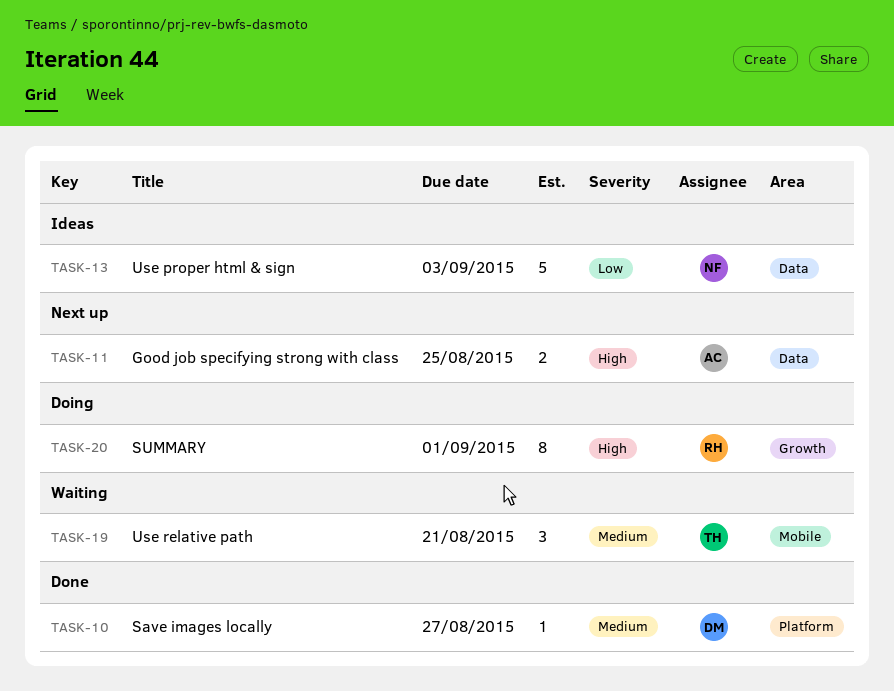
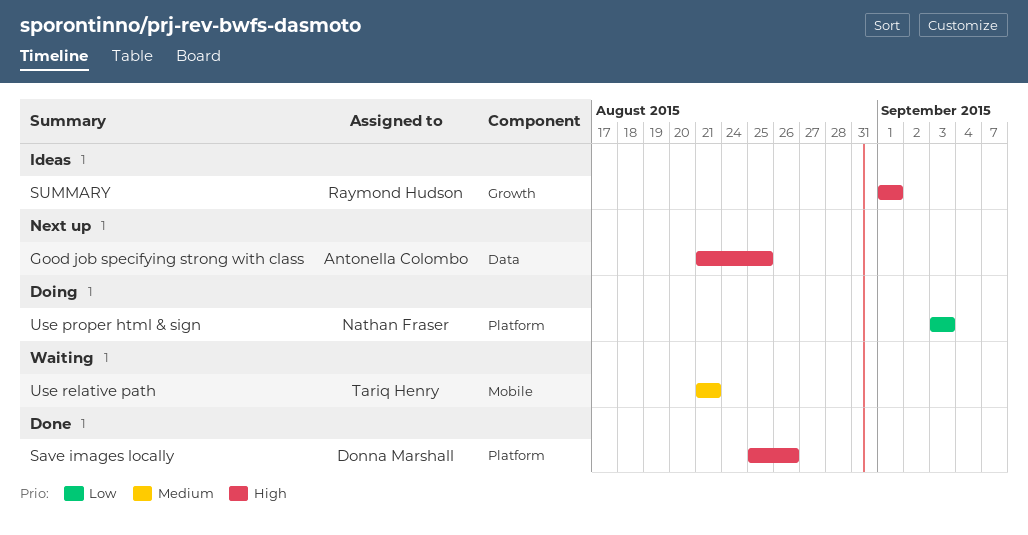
Save images locally, priority: Medium -> High
Save images locally, due: Aug 27 -> Aug 26
SUMMARY, status: Doing -> Ideas
Use proper html & sign, status: Ideas -> Doing
Use proper html & sign, label: Data -> Platform

